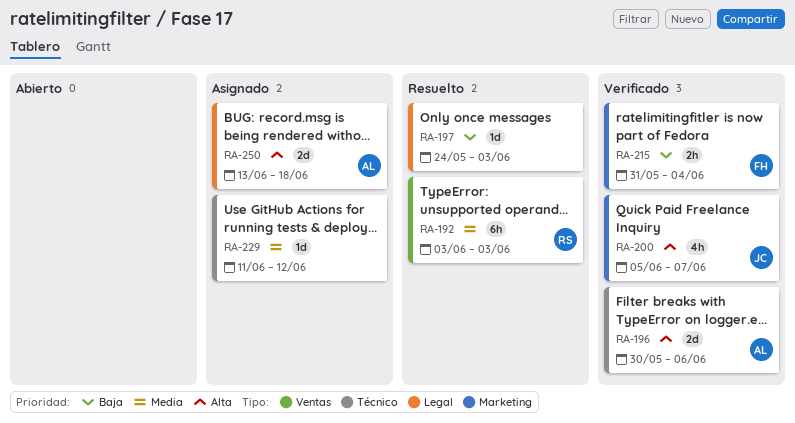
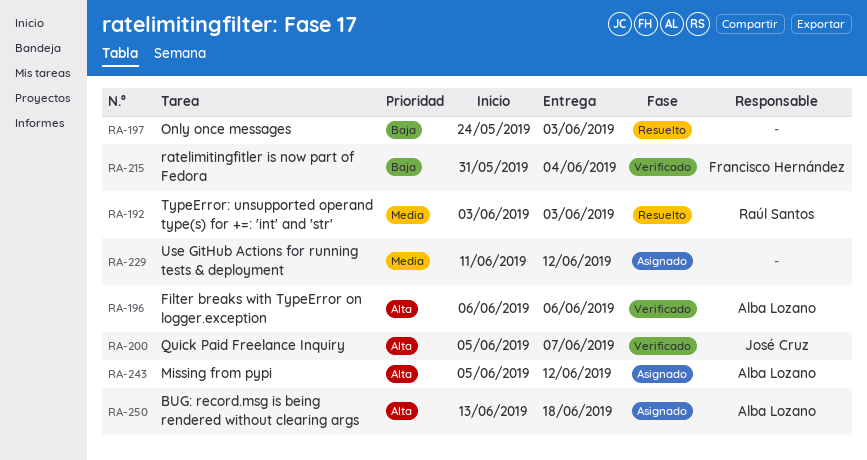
RA-196, start: May 30 -> Jun 6
RA-243: none -> present

